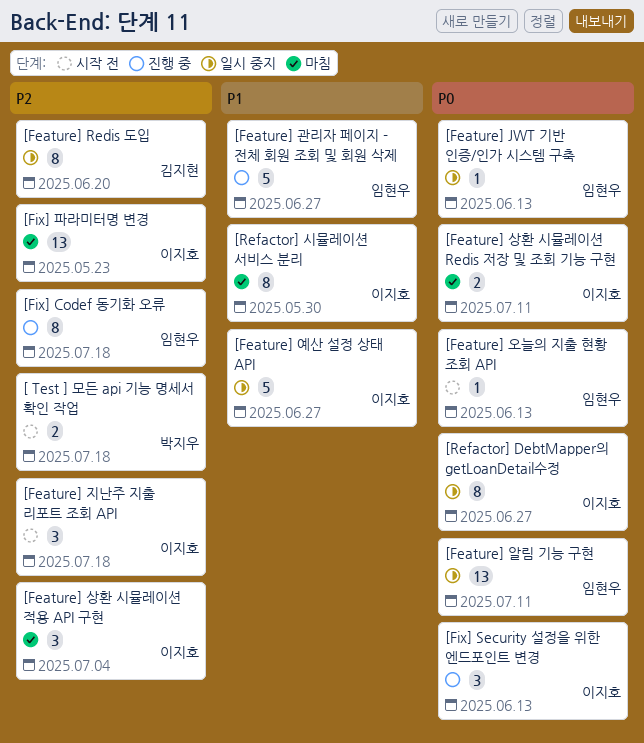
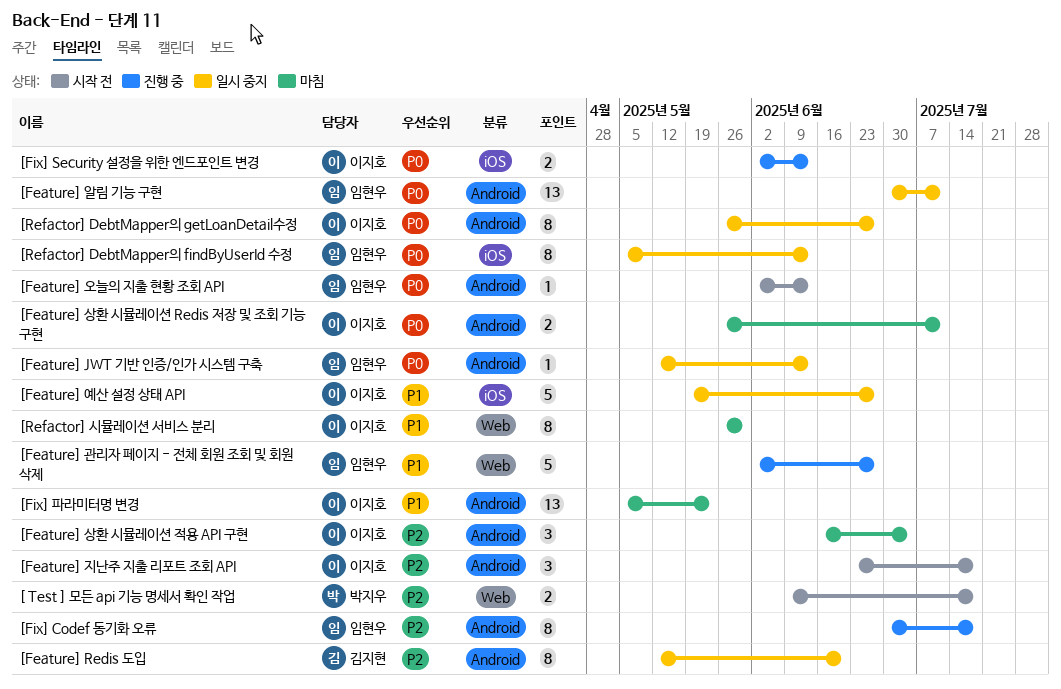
[Fix] Security 설정을 위한 엔드포인트 변경, estimate: 3 -> 2
[Fix] 파라미터명 변경, priority: P2 -> P1
[Refactor] DebtMapper의 findByUserId 수정: none -> present

